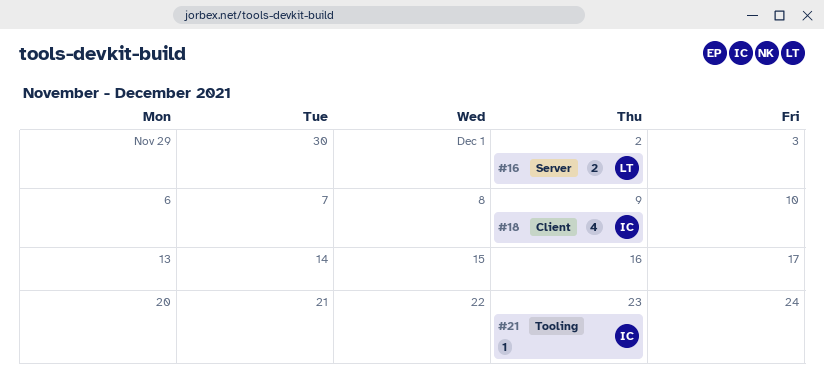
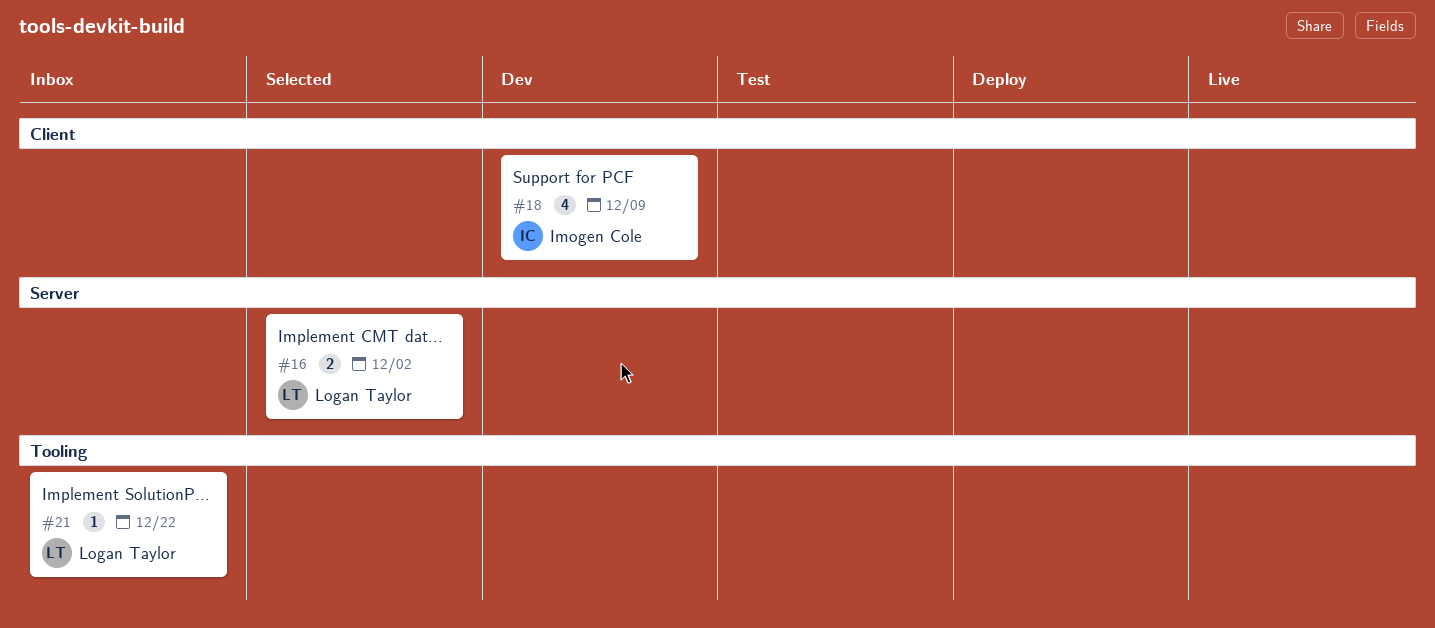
#21, owner: Imogen Cole -> Logan Taylor
#21, due: Dec 23 -> Dec 22

